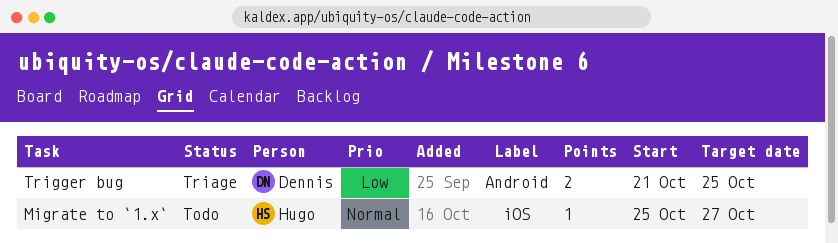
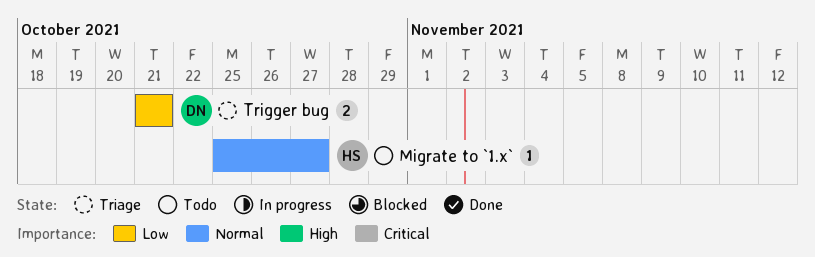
Trigger bug, due: Oct 25 -> Oct 21

